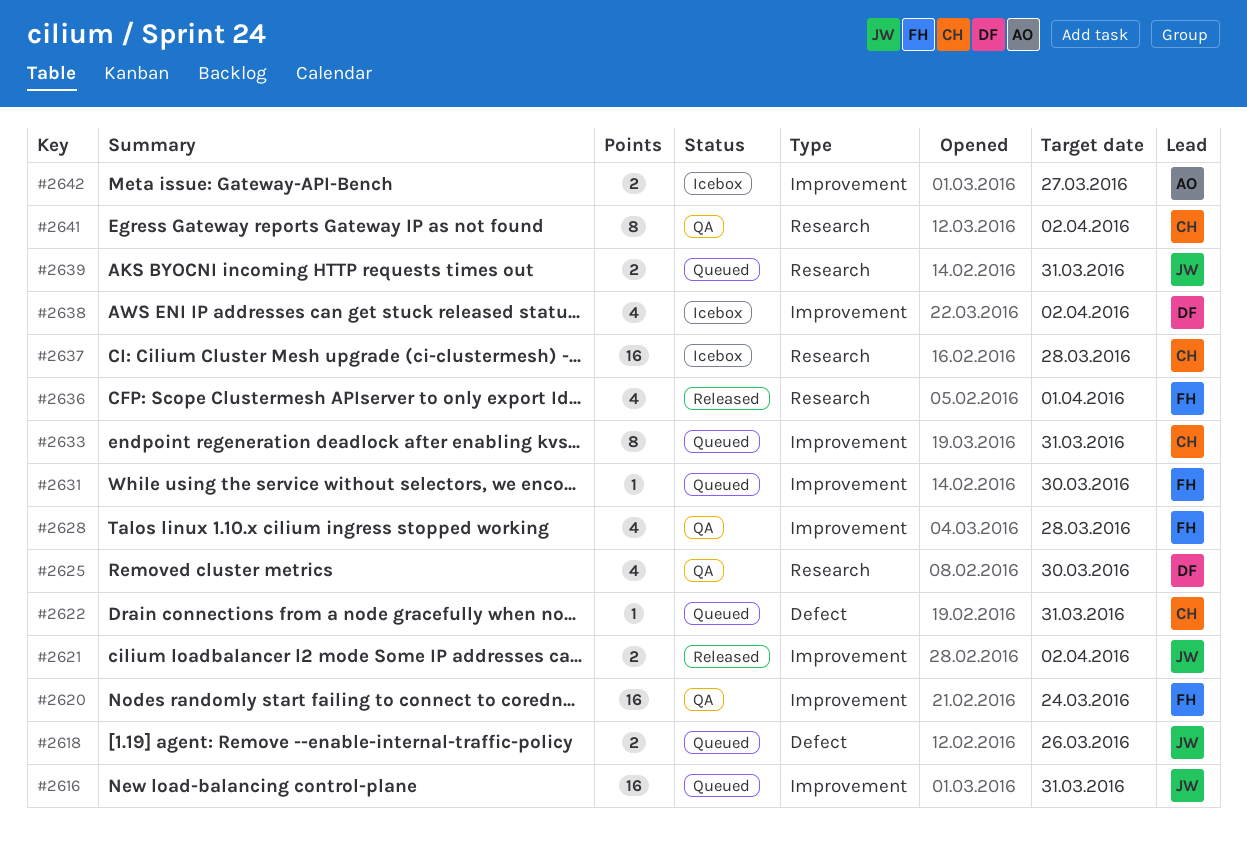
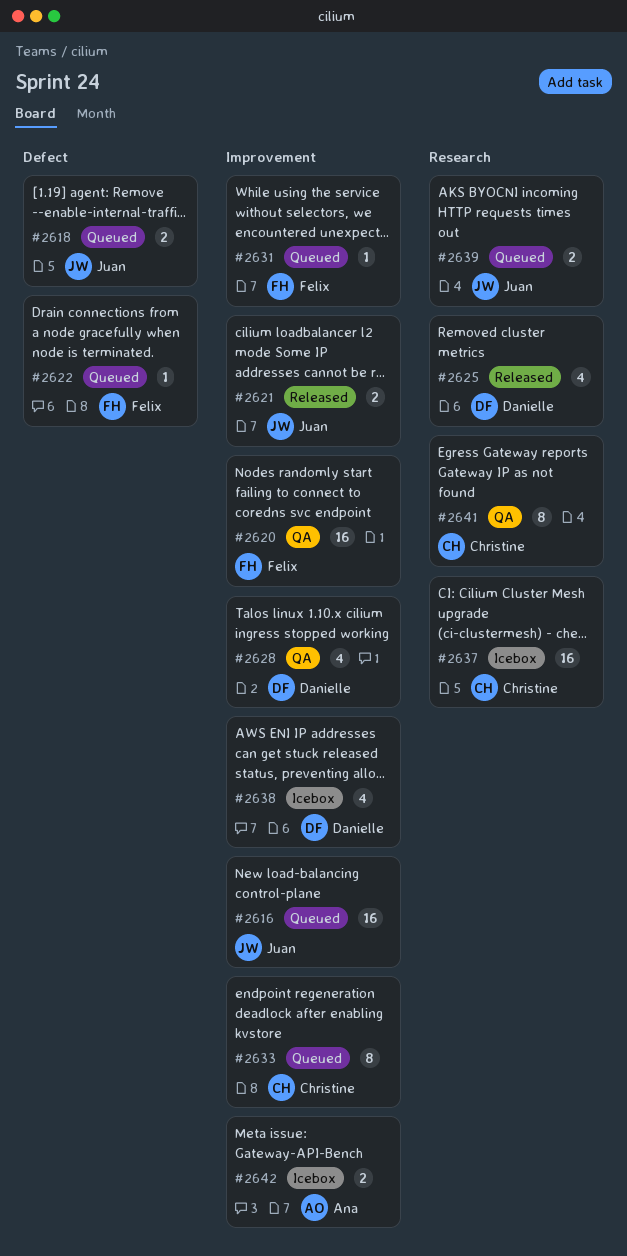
#2622, owner: Christine -> Felix
#2625, status: QA -> Released
#2628, owner: Felix -> Danielle
#2636: present -> none

